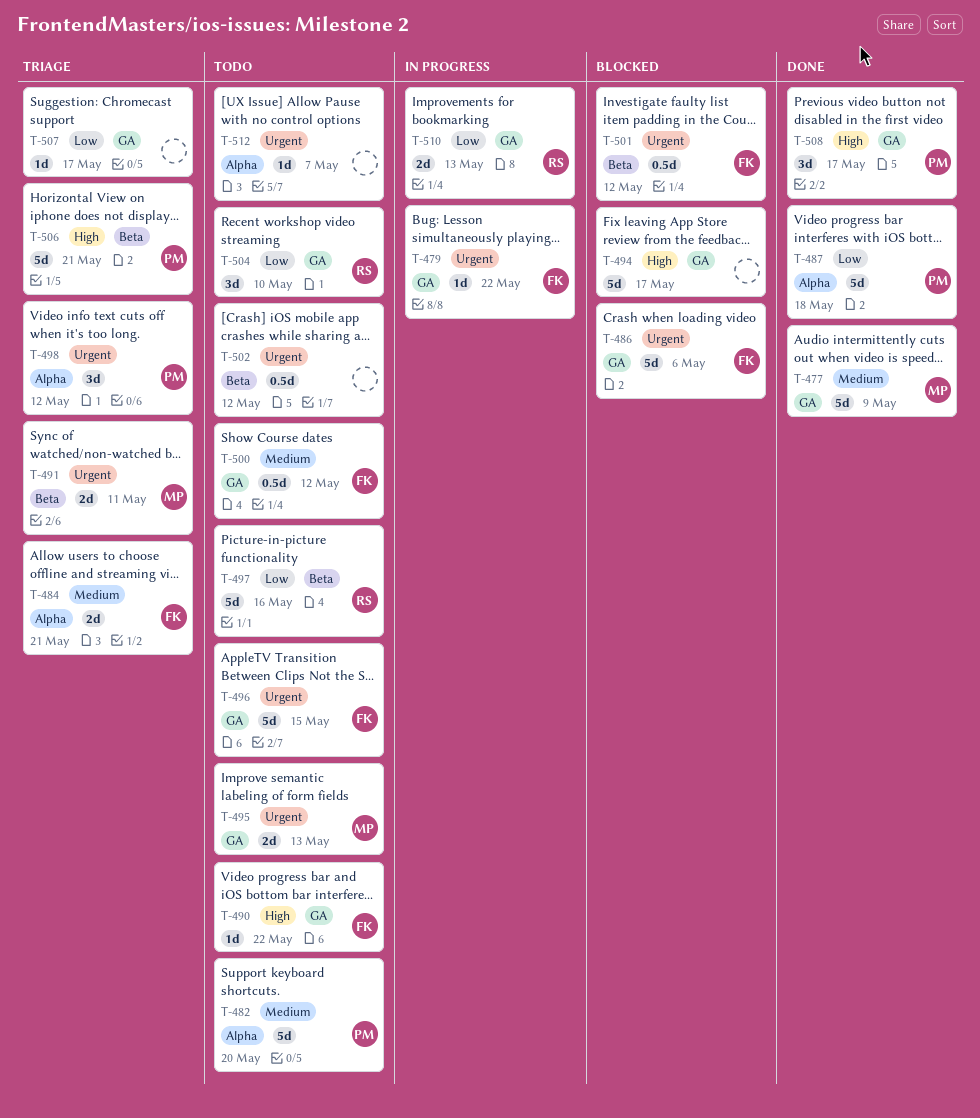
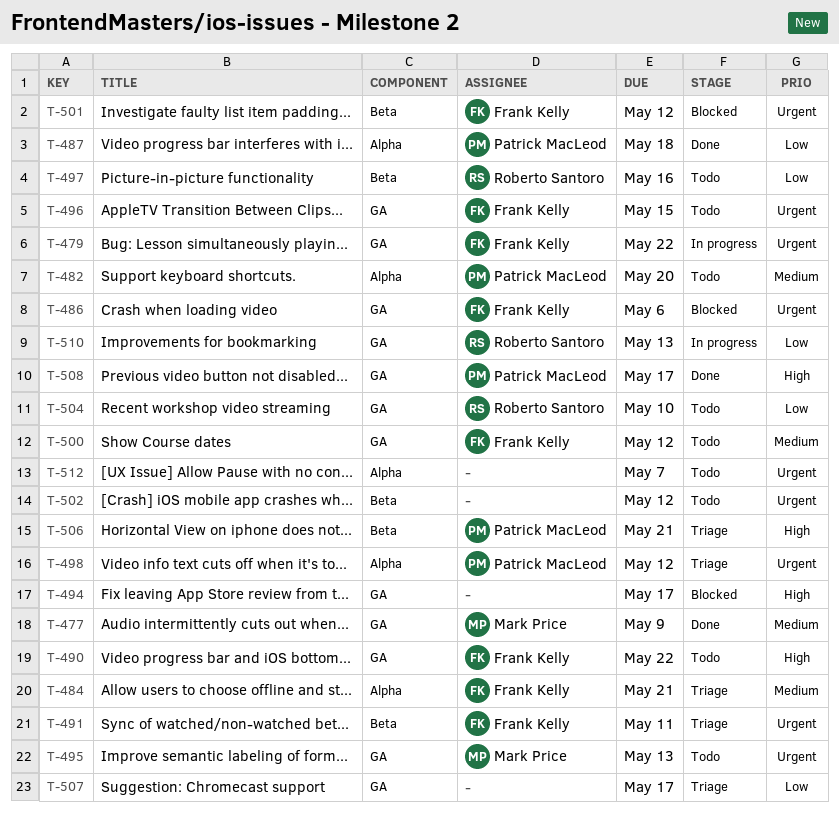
T-491, owner: Mark Price -> Frank Kelly

